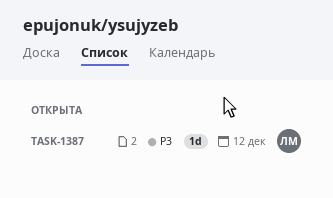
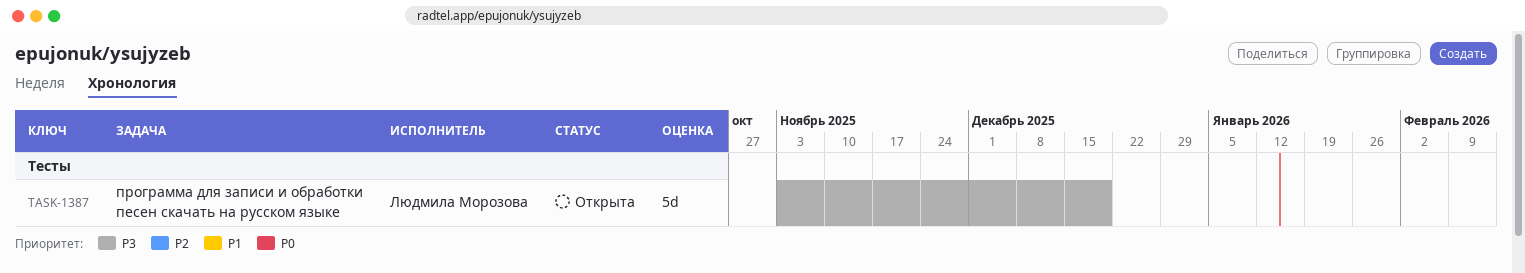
TASK-1387, estimate: 1d -> 5d
TASK-1387, due: Dec 12 -> Dec 19

